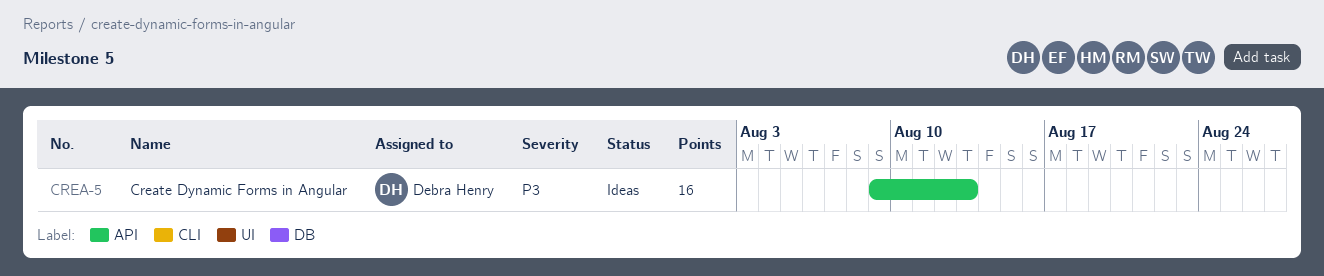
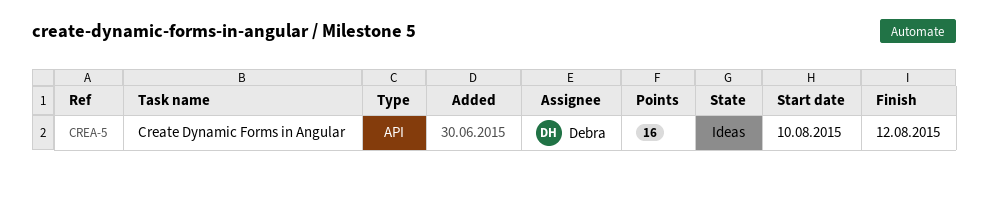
CREA-5, start: Aug 9 -> Aug 10
CREA-5, due: Aug 13 -> Aug 12

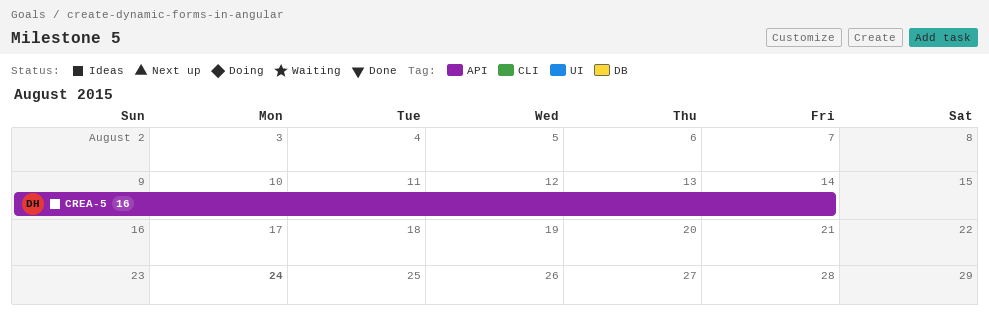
CREA-5, start: Aug 10 -> Aug 9
CREA-5, due: Aug 12 -> Aug 14

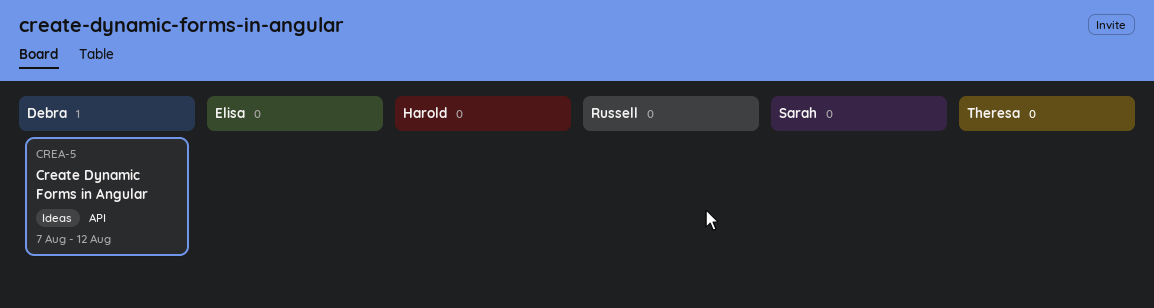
CREA-5, start: Aug 9 -> Aug 7
CREA-5, due: Aug 14 -> Aug 12

